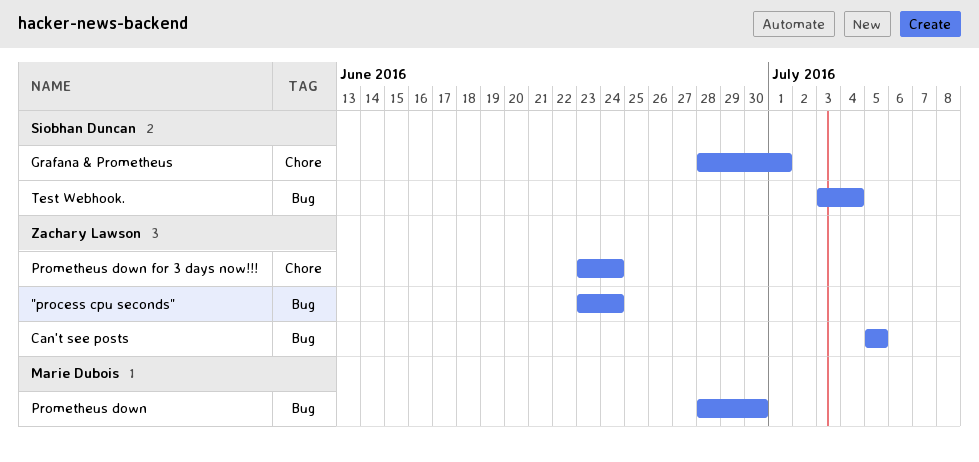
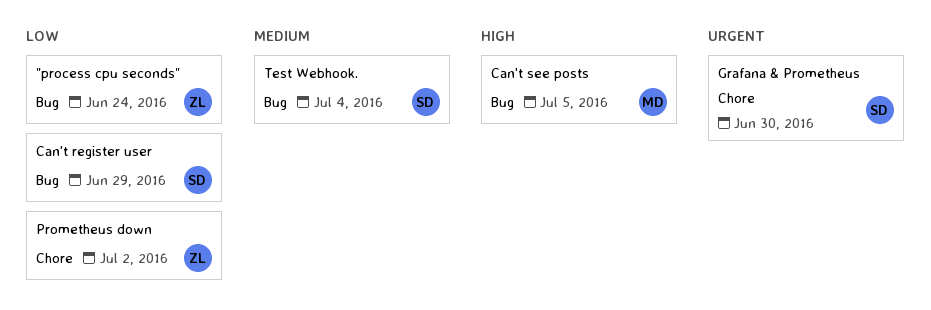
Can't register user: none -> present
Can't see posts, owner: Zachary Lawson -> Marie Dubois
Grafana & Prometheus, due: Jul 1 -> Jun 30
Prometheus down, owner: Marie Dubois -> Zachary Lawson
Prometheus down, label: Bug -> Chore
Prometheus down, due: Jun 30 -> Jul 2
Prometheus down for 3 days now!!!: present -> none

